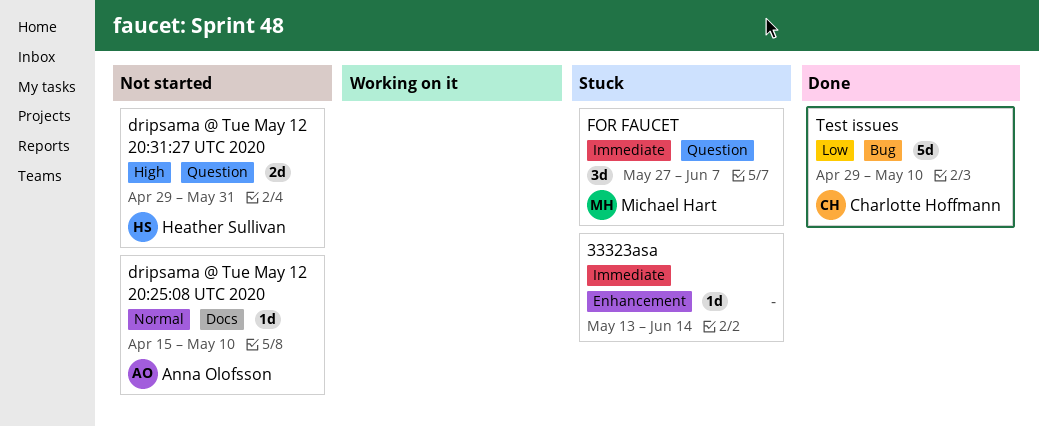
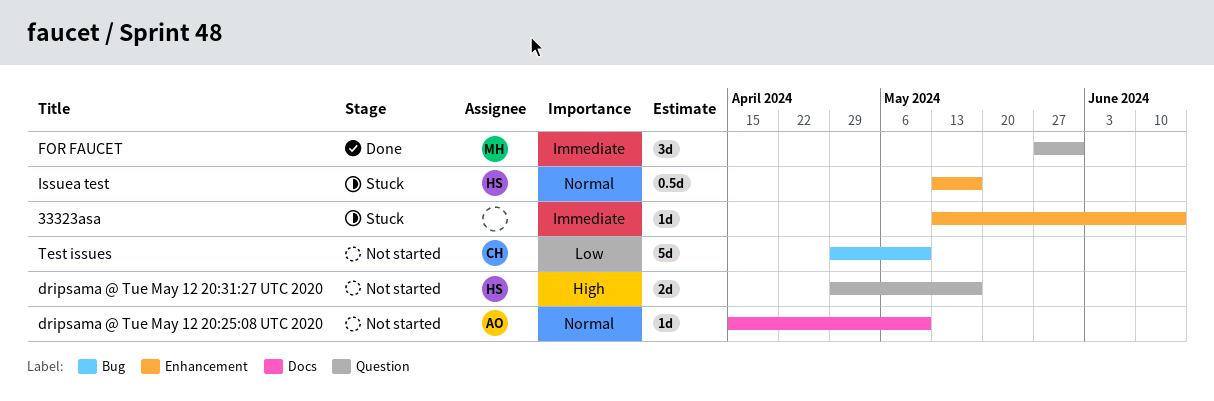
dripsama @ Tue May 12 20:31:27 UTC 2020, due: May 31 -> May 17
FOR FAUCET, status: Stuck -> Done
FOR FAUCET, due: Jun 7 -> May 31
Issuea test: none -> present
Test issues, status: Done -> Not started

